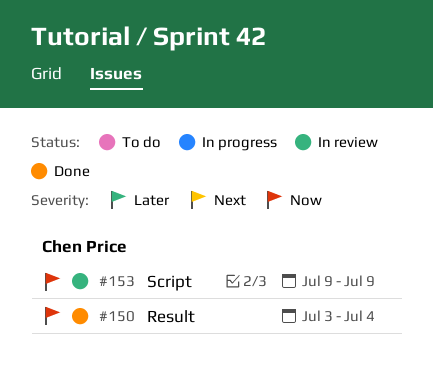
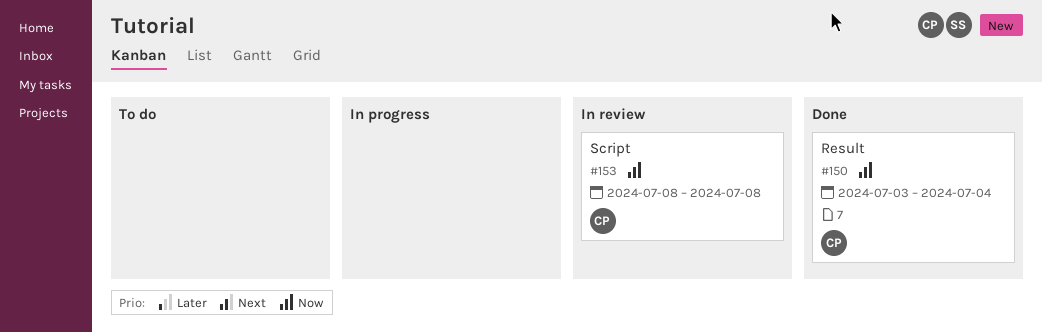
#153, start: Jul 9 -> Jul 8
#153, due: Jul 9 -> Jul 8

